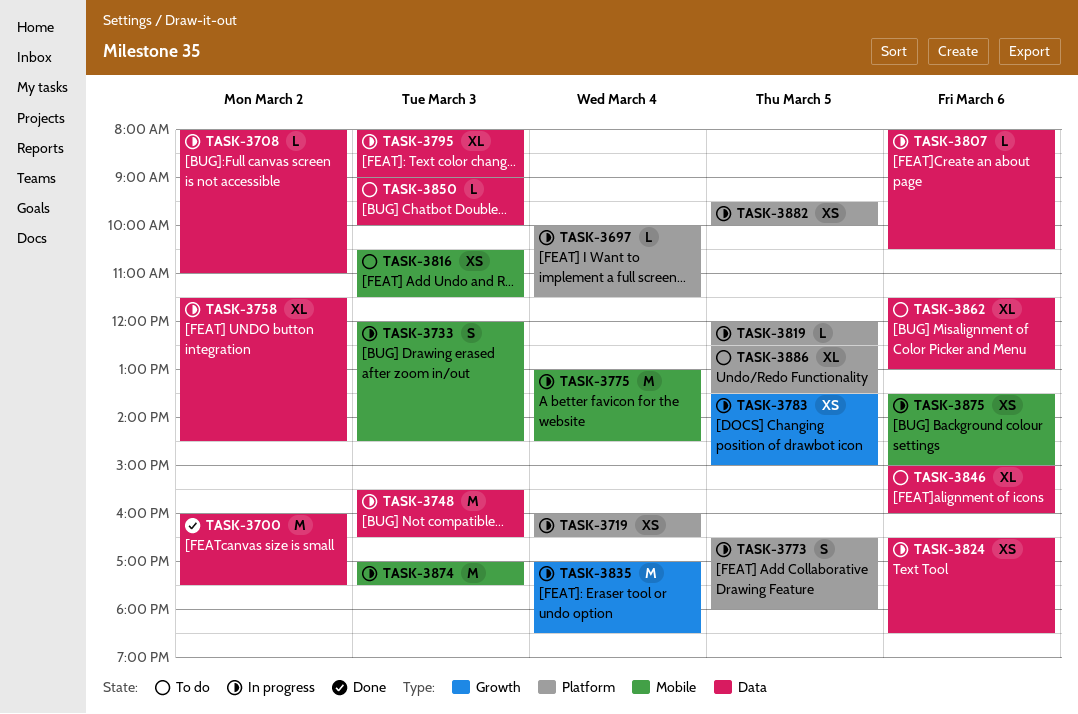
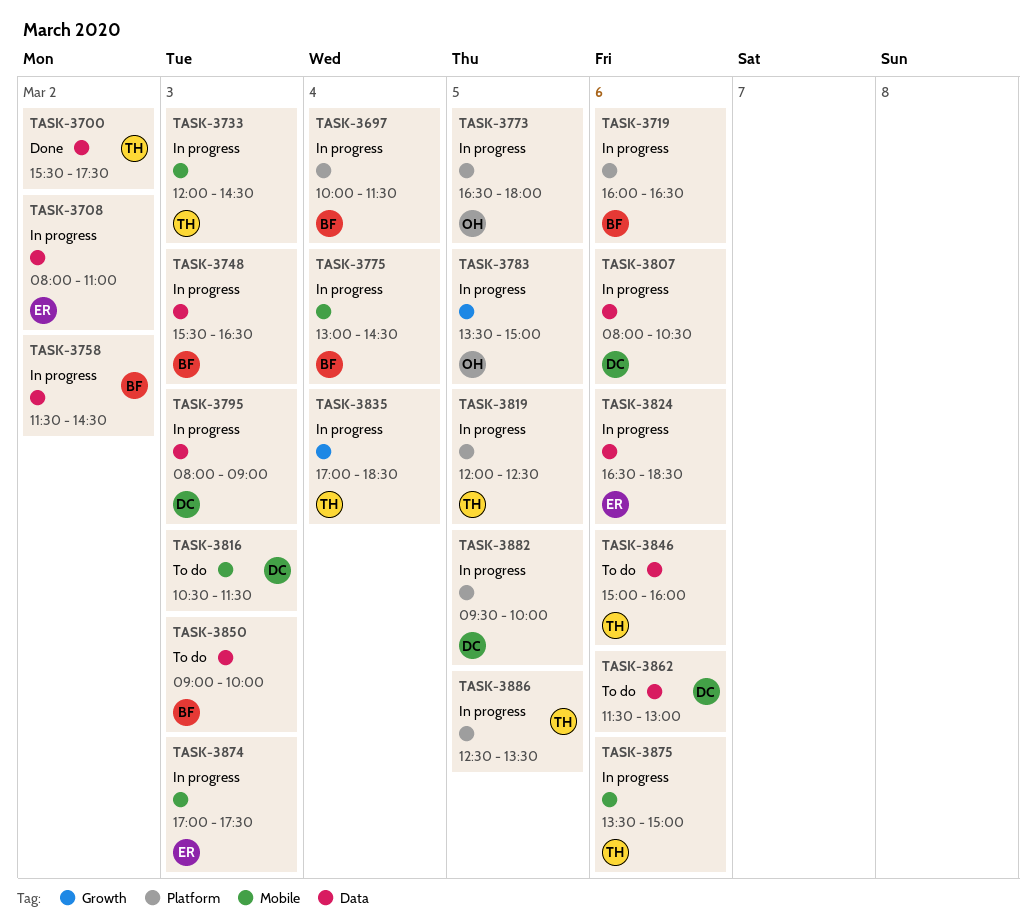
TASK-3700, begins: 16:00 -> 15:30
TASK-3719, day: Mar 4 -> Mar 6
TASK-3886, status: To do -> In progress

